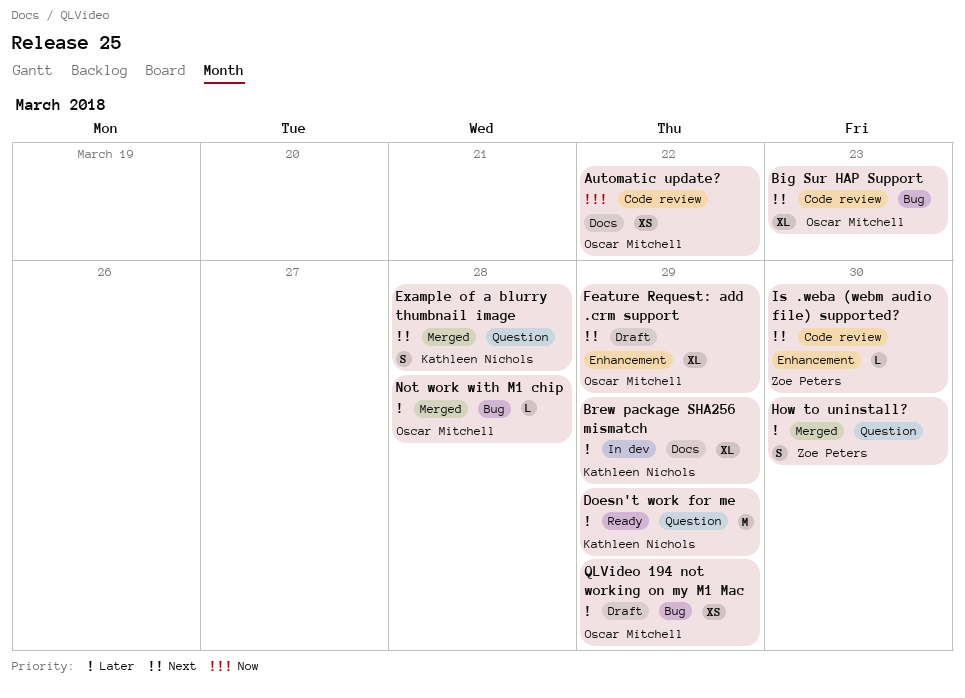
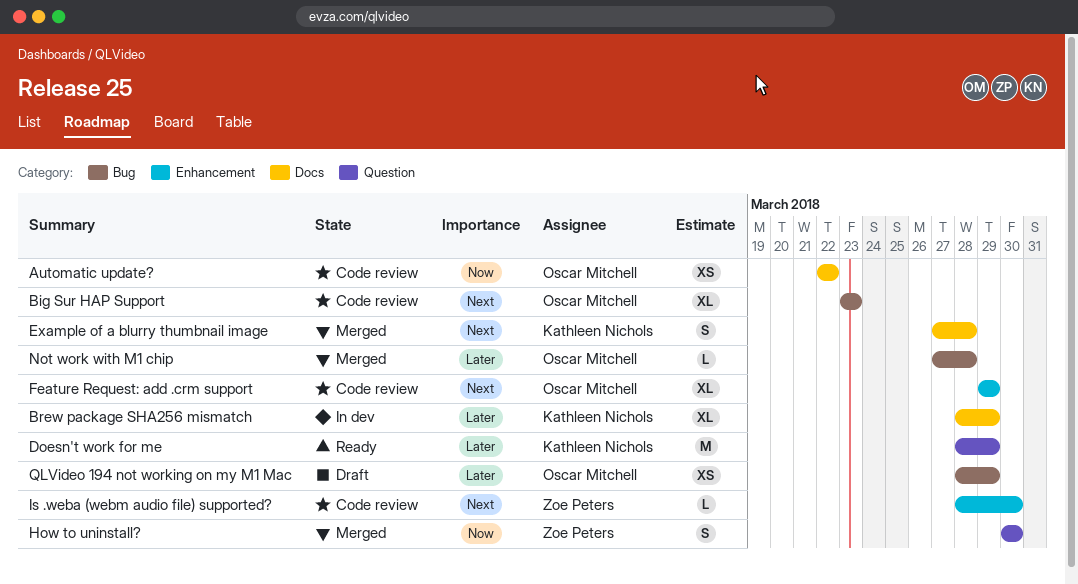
Example of a blurry thumbnail image, label: Question -> Docs
Feature Request: add .crm support, status: Draft -> Code review
How to uninstall?, priority: Later -> Now

